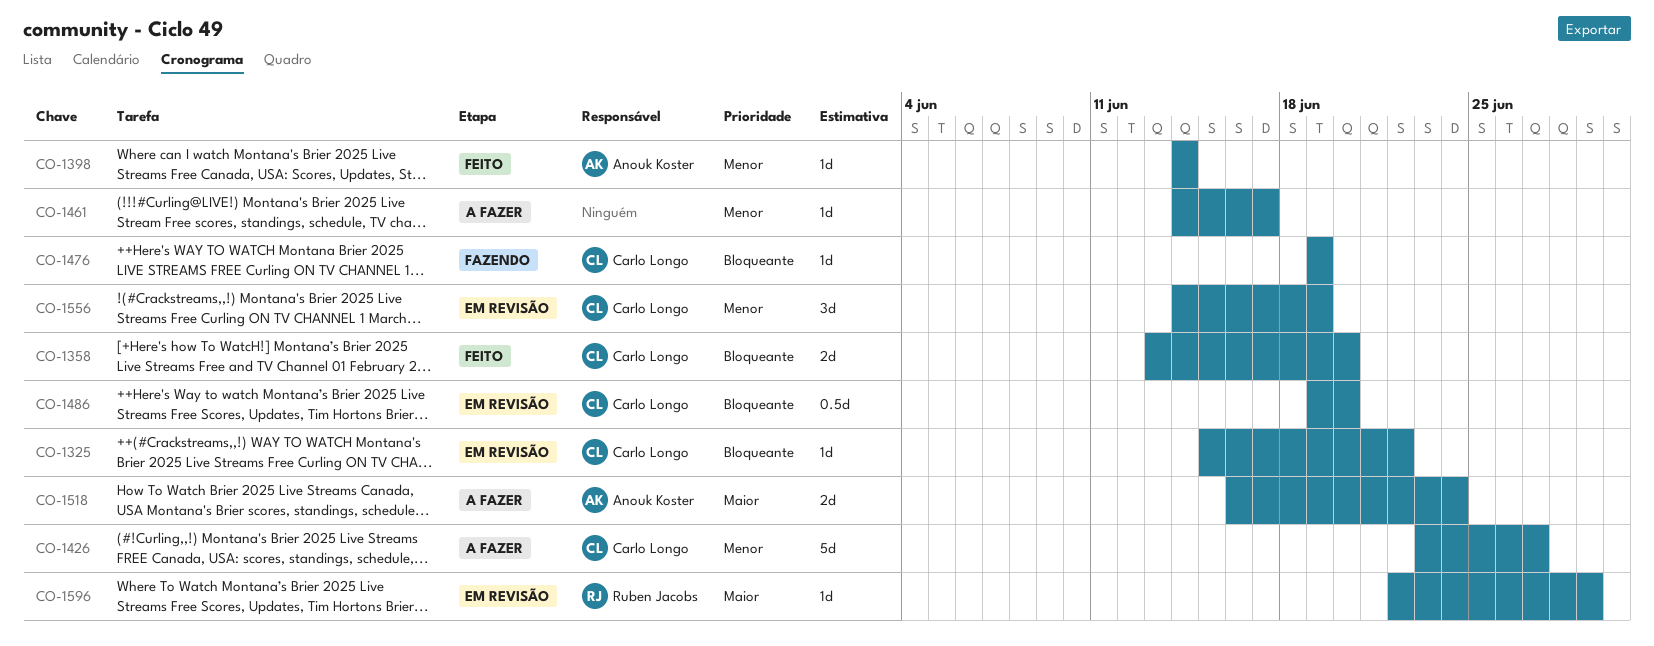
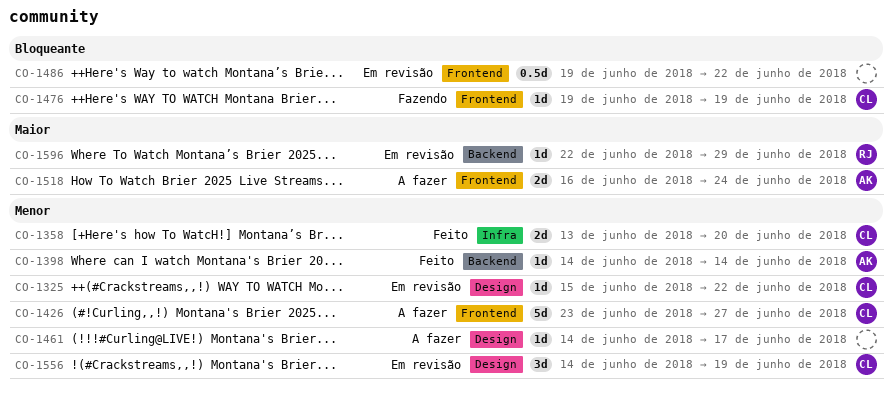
CO-1325, priority: Bloqueante -> Menor
CO-1358, priority: Bloqueante -> Menor
CO-1486, owner: Carlo Longo -> none
CO-1486, due: Jun 20 -> Jun 22

